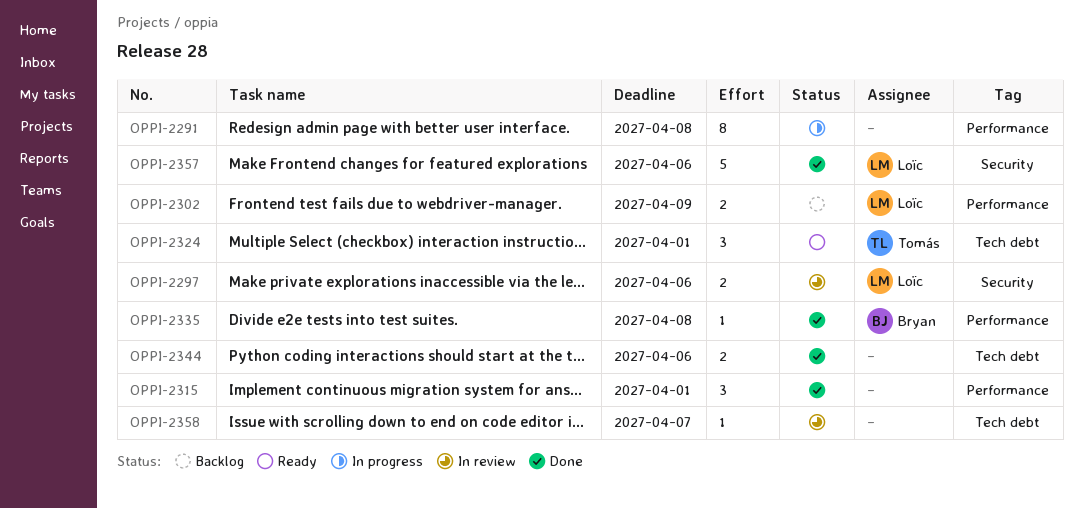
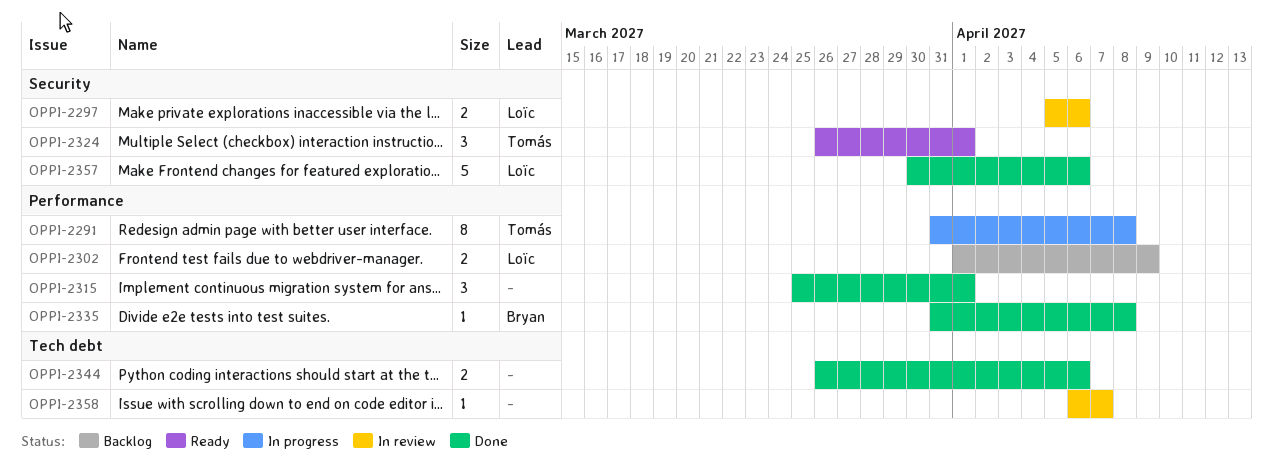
OPPI-2291, owner: none -> Tomás
OPPI-2324, label: Tech debt -> Security

